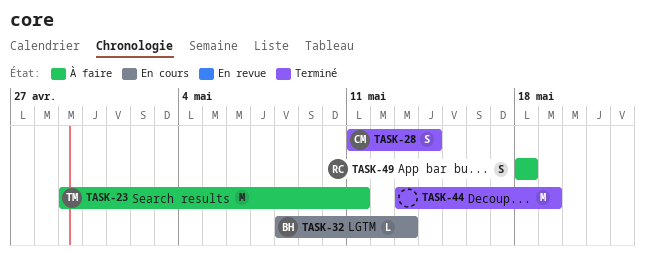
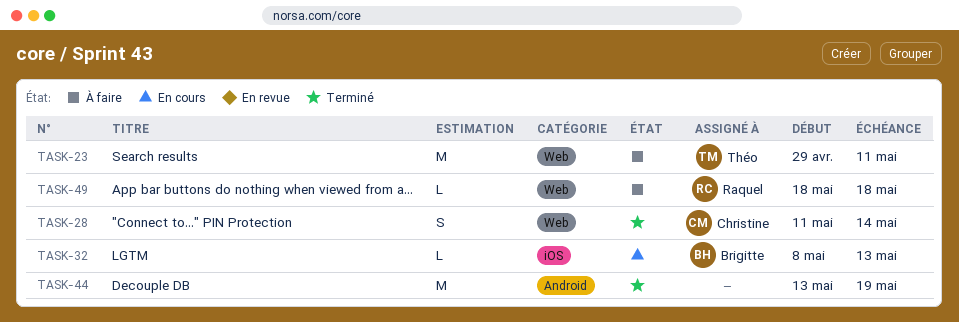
TASK-49, estimate: S -> L

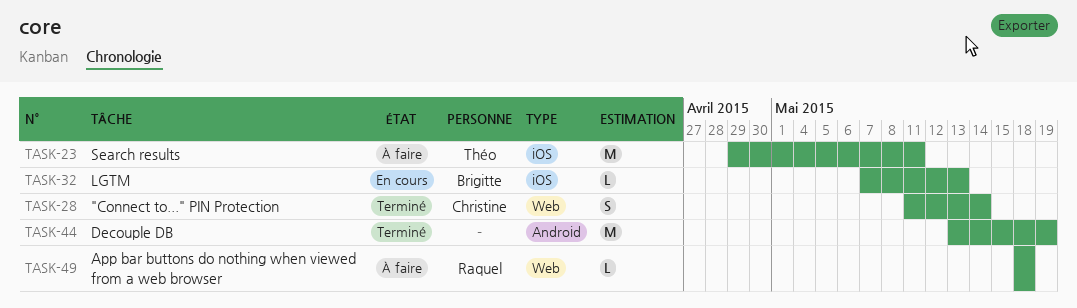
TASK-23, label: Web -> iOS
TASK-32, start: May 8 -> May 7

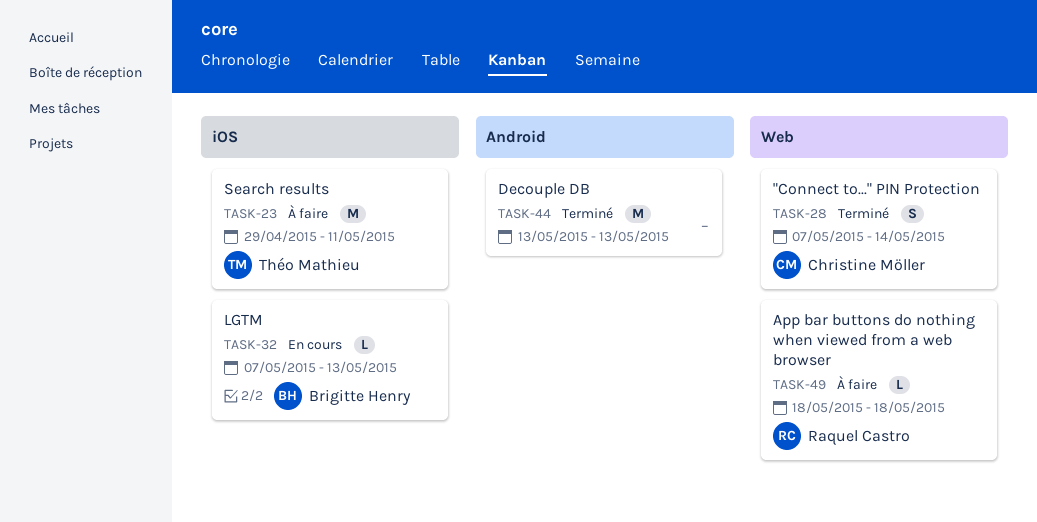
TASK-28, start: May 11 -> May 7
TASK-44, due: May 19 -> May 13

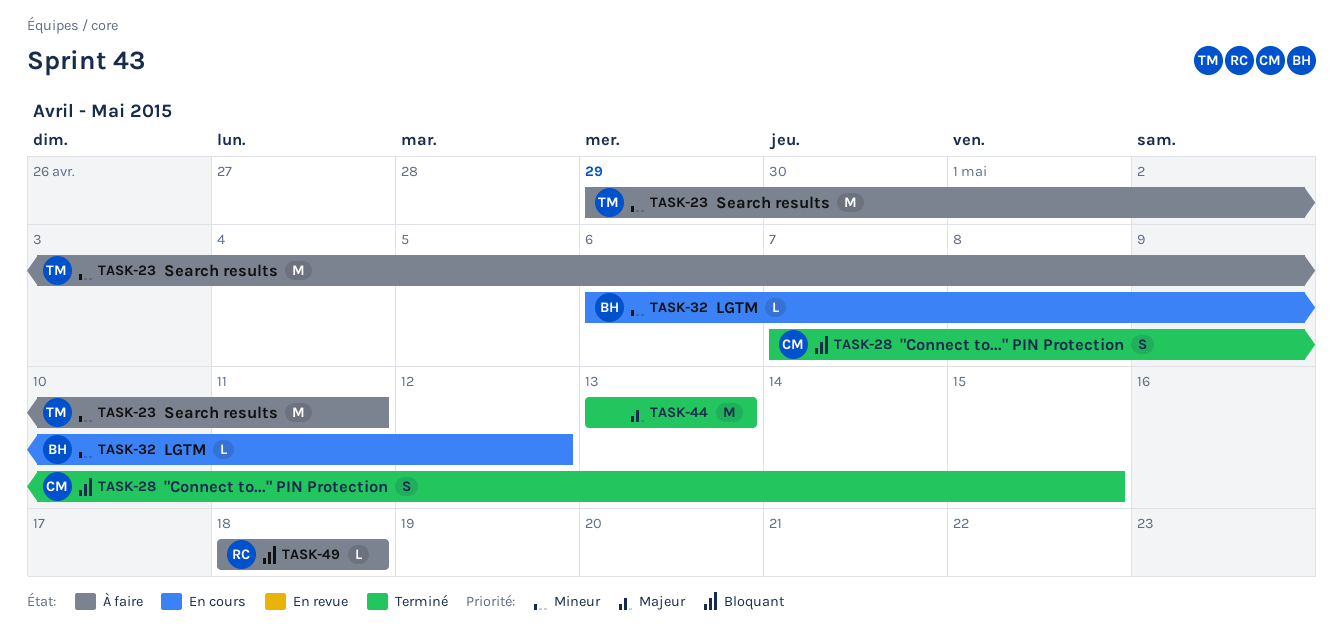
TASK-28, due: May 14 -> May 15
TASK-32, start: May 7 -> May 6
TASK-32, due: May 13 -> May 12

